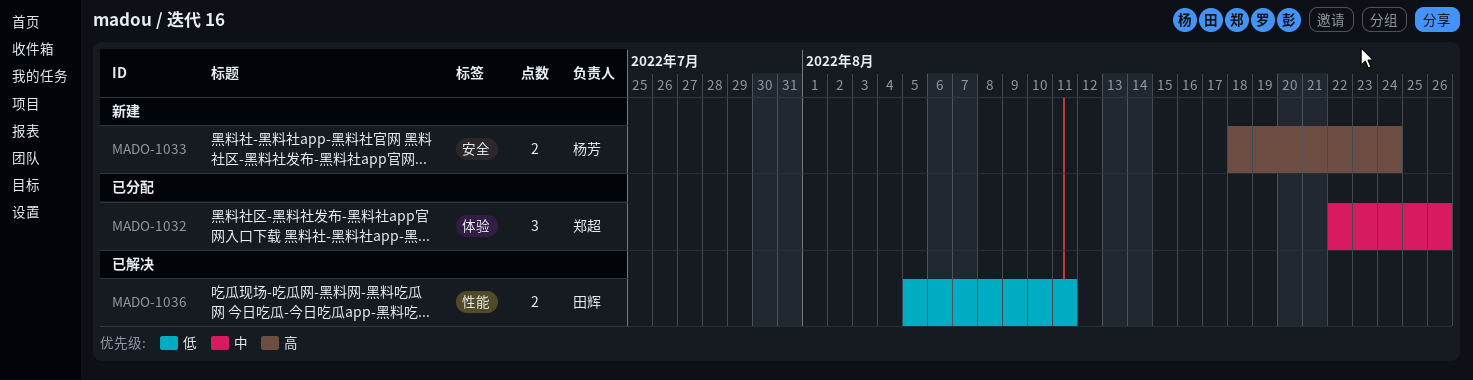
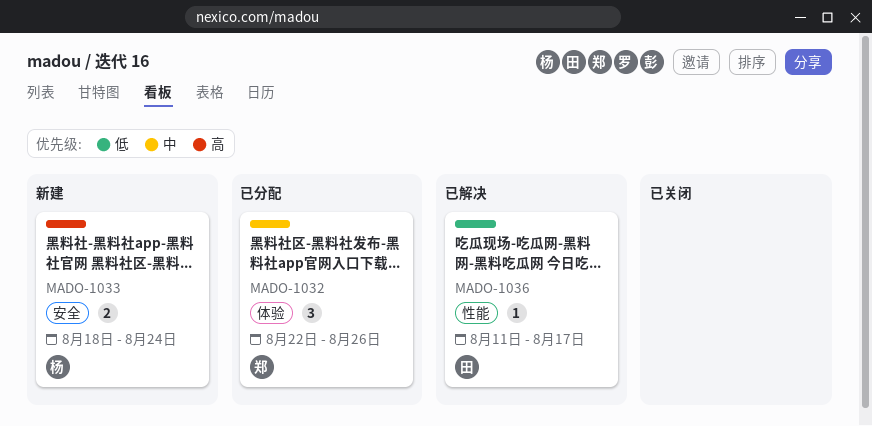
MADO-1036, estimate: 2 -> 1
MADO-1036, start: Aug 5 -> Aug 11
MADO-1036, due: Aug 11 -> Aug 17

